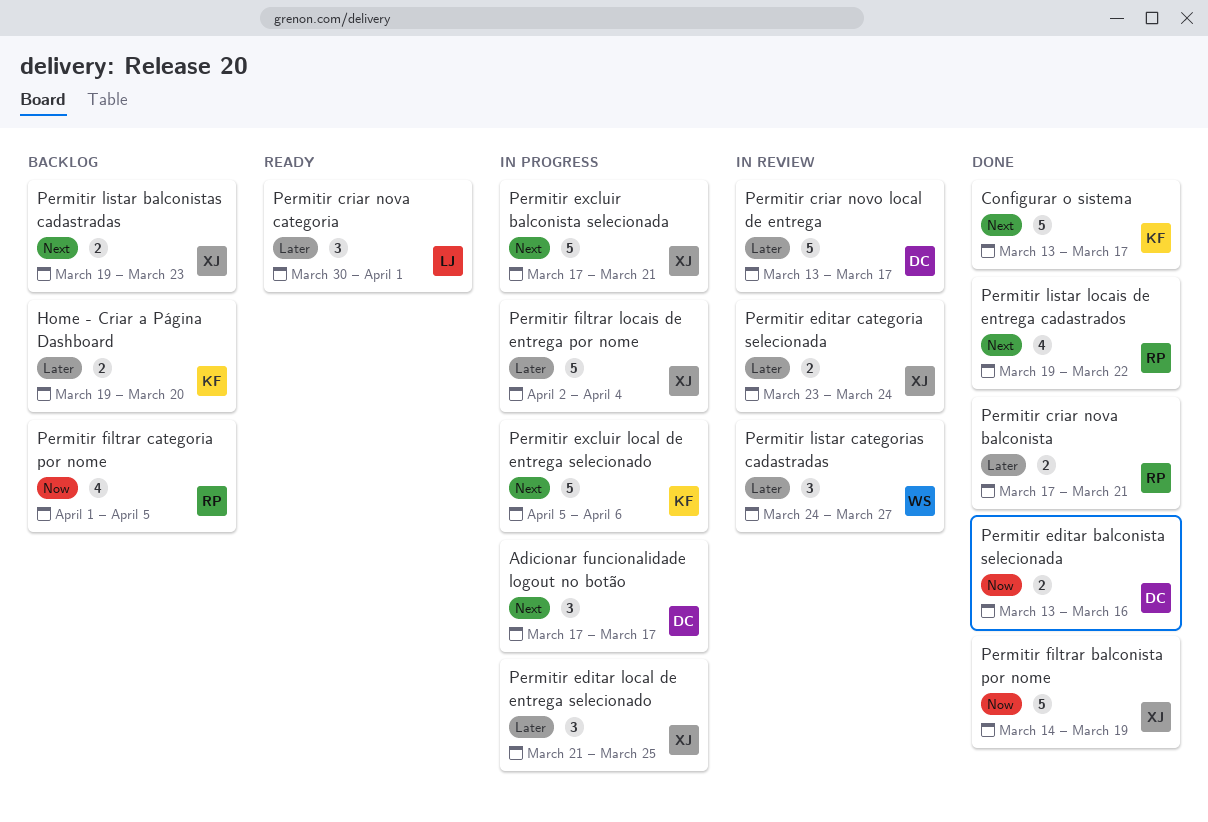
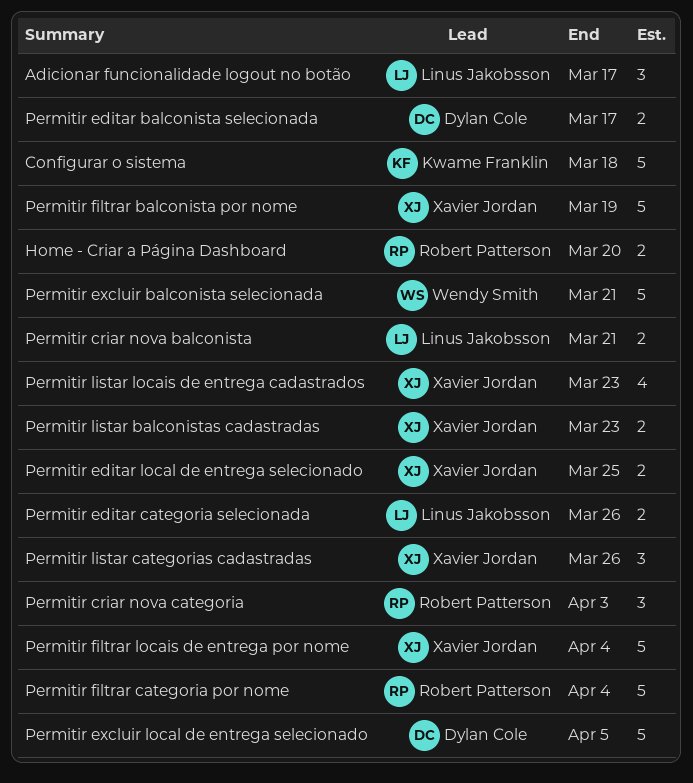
Adicionar funcionalidade logout no botão, owner: Dylan Cole -> Linus Jakobsson
Configurar o sistema, due: Mar 17 -> Mar 18
Home - Criar a Página Dashboard, owner: Kwame Franklin -> Robert Patterson
Permitir criar nova balconista, owner: Robert Patterson -> Linus Jakobsson
Permitir criar nova categoria, owner: Linus Jakobsson -> Robert Patterson
Permitir criar nova categoria, due: Apr 1 -> Apr 3
Permitir criar novo local de entrega: present -> none
Permitir editar balconista selecionada, due: Mar 16 -> Mar 17
Permitir editar categoria selecionada, owner: Xavier Jordan -> Linus Jakobsson
Permitir editar categoria selecionada, due: Mar 24 -> Mar 26
Permitir editar local de entrega selecionado, estimate: 3 -> 2
Permitir excluir balconista selecionada, owner: Xavier Jordan -> Wendy Smith
Permitir excluir local de entrega selecionado, owner: Kwame Franklin -> Dylan Cole
Permitir excluir local de entrega selecionado, due: Apr 6 -> Apr 5
Permitir filtrar categoria por nome, estimate: 4 -> 5
Permitir filtrar categoria por nome, due: Apr 5 -> Apr 4
Permitir listar categorias cadastradas, owner: Wendy Smith -> Xavier Jordan
Permitir listar categorias cadastradas, due: Mar 27 -> Mar 26
Permitir listar locais de entrega cadastrados, owner: Robert Patterson -> Xavier Jordan
Permitir listar locais de entrega cadastrados, due: Mar 22 -> Mar 23

